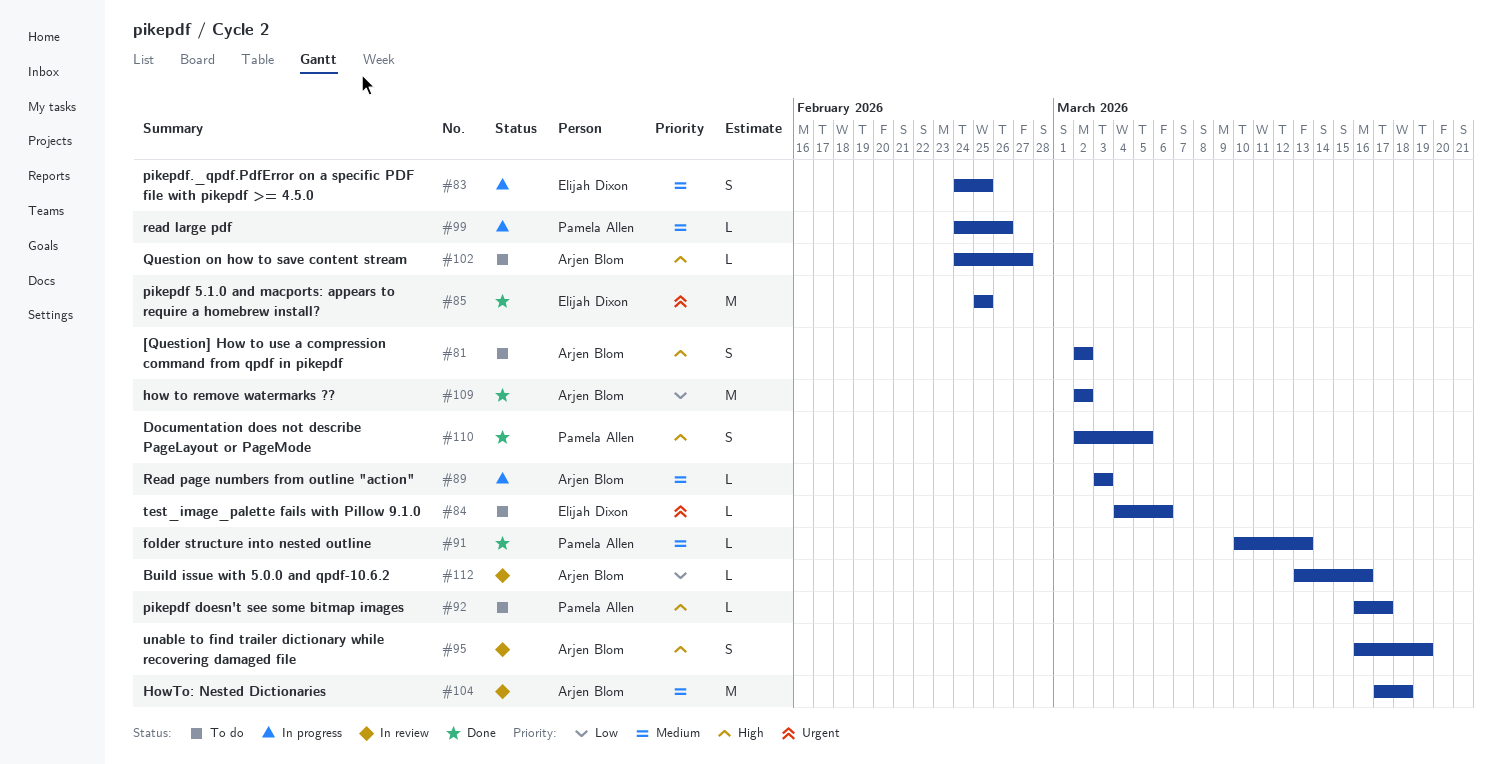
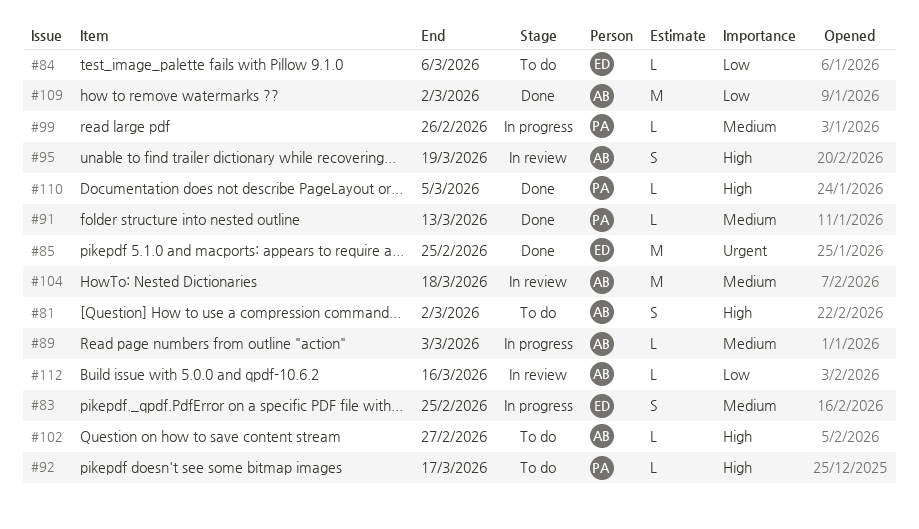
#84, priority: Urgent -> Low
#110, estimate: S -> L

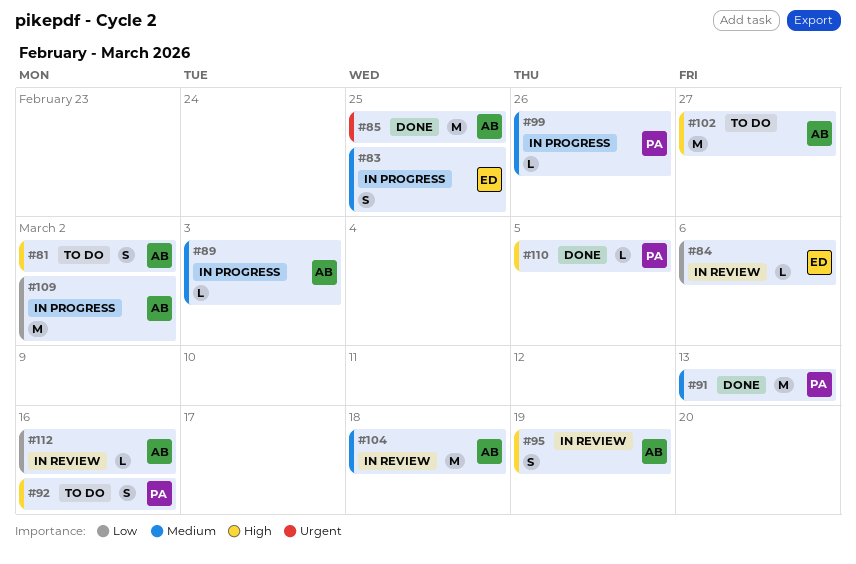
#84, status: To do -> In review
#85, owner: ED -> AB
#91, estimate: L -> M
#92, estimate: L -> S
#92, due: Mar 17 -> Mar 16
#102, estimate: L -> M
#109, status: Done -> In progress

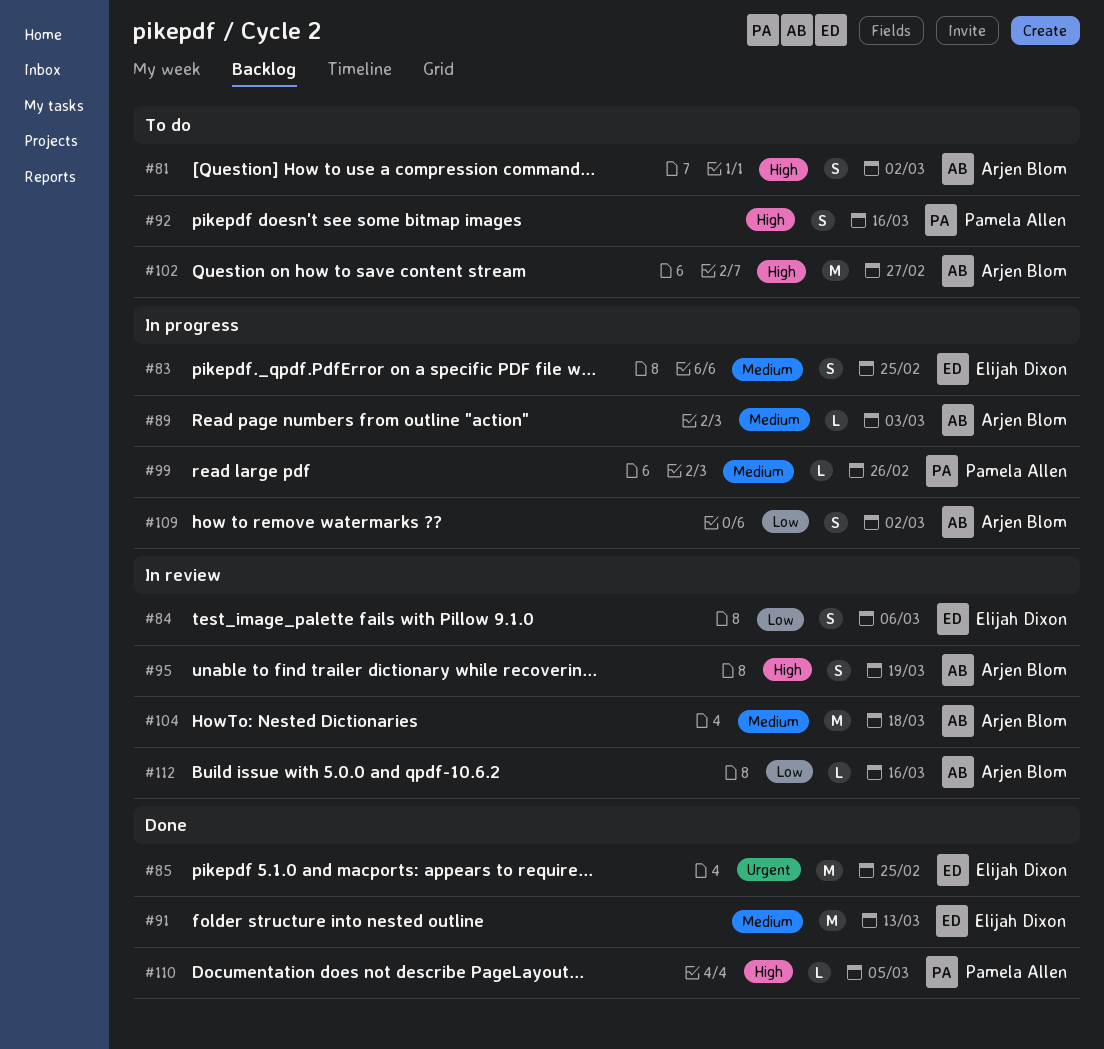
#84, estimate: L -> S
#85, owner: Arjen Blom -> Elijah Dixon
#91, owner: Pamela Allen -> Elijah Dixon
#109, estimate: M -> S

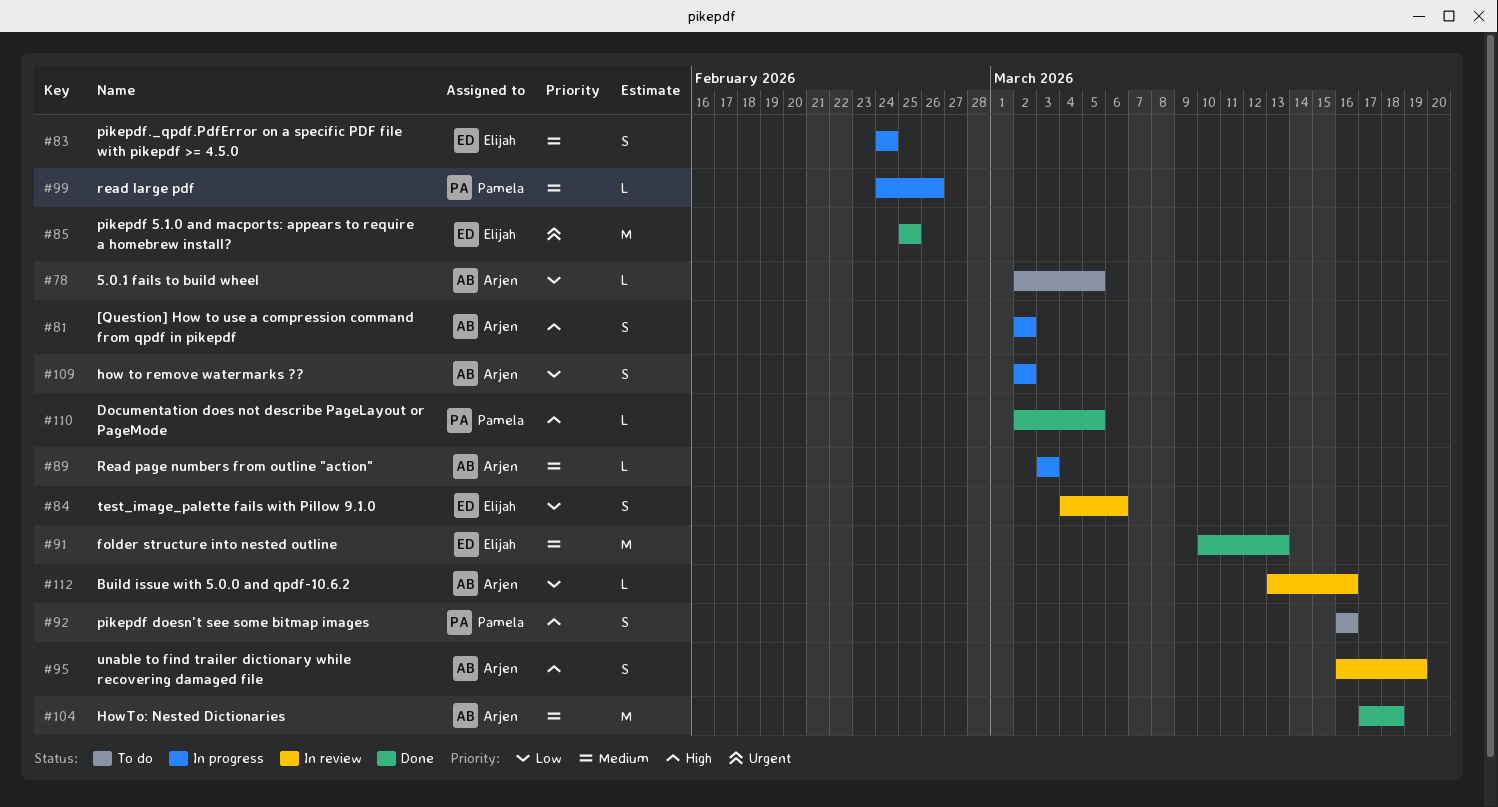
#78: none -> present
#81, status: To do -> In progress
#83, due: Feb 25 -> Feb 24
#102: present -> none
#104, status: In review -> Done

